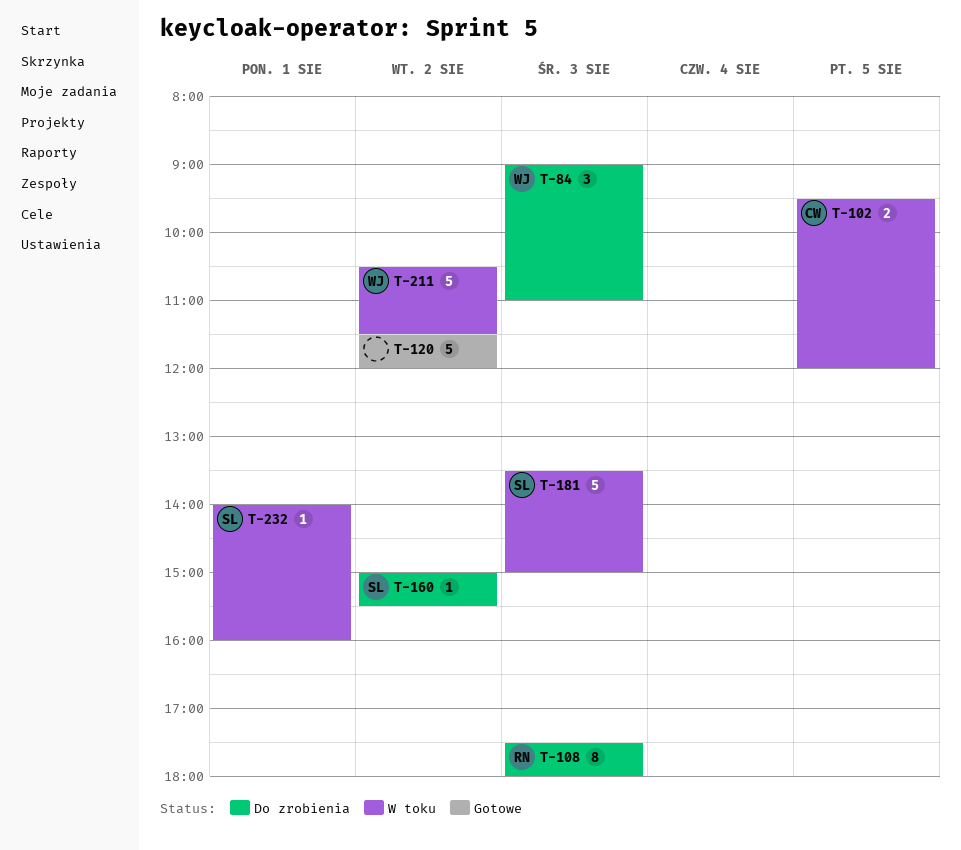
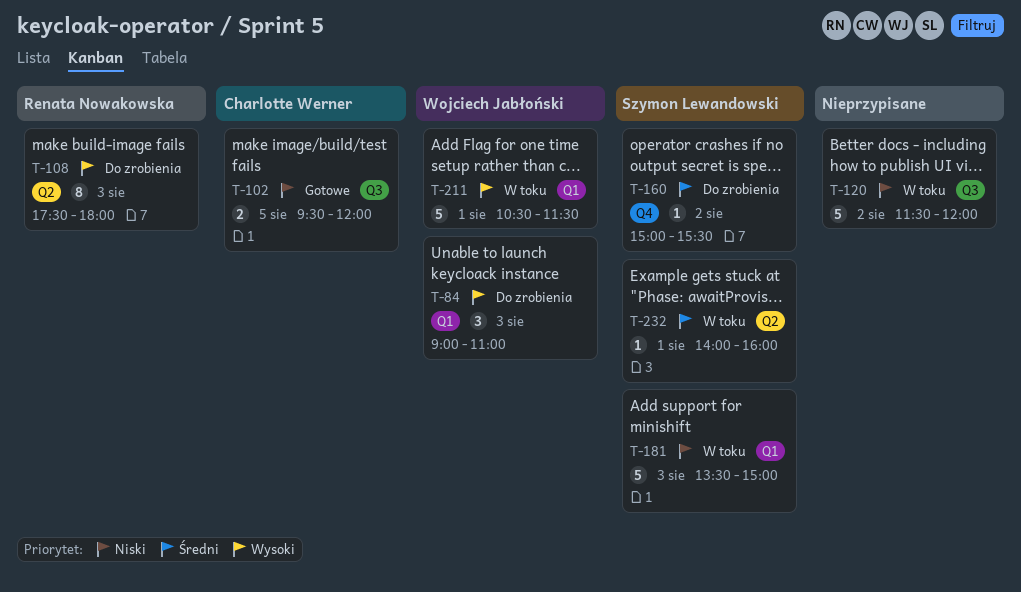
T-102, status: W toku -> Gotowe
T-120, status: Gotowe -> W toku
T-211, day: Aug 2 -> Aug 1

